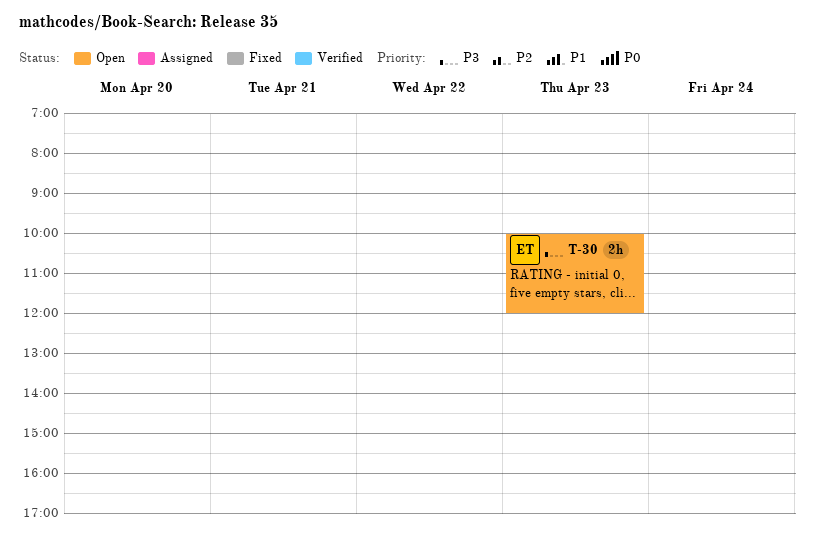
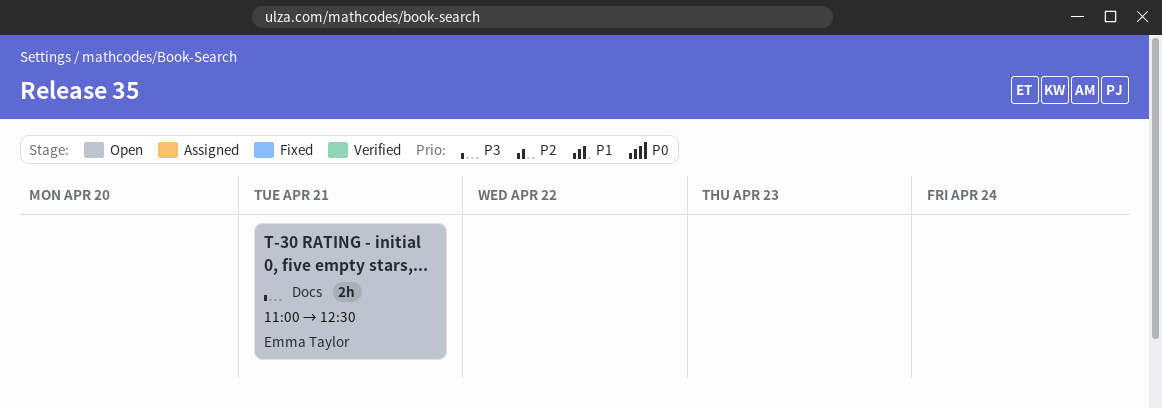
T-30, day: Apr 23 -> Apr 21
T-30, begins: 10:00 -> 11:00
T-30, ends: 12:00 -> 12:30

